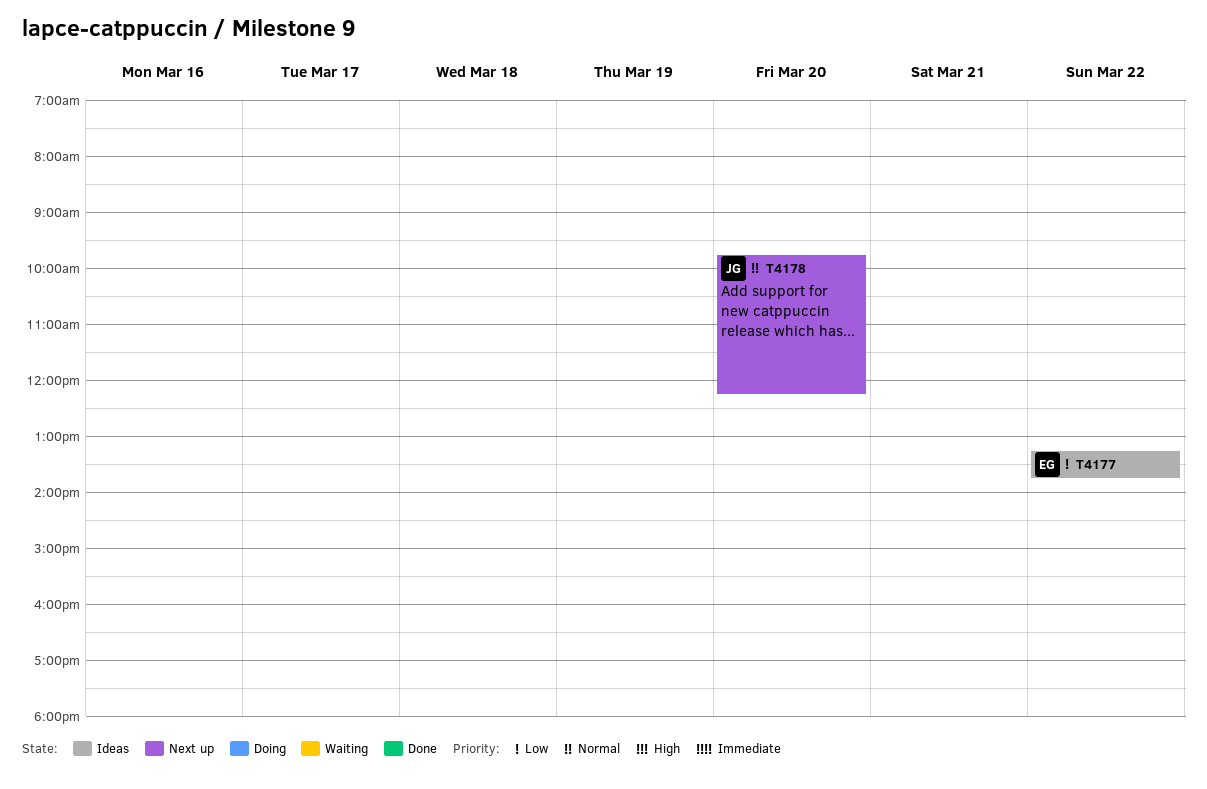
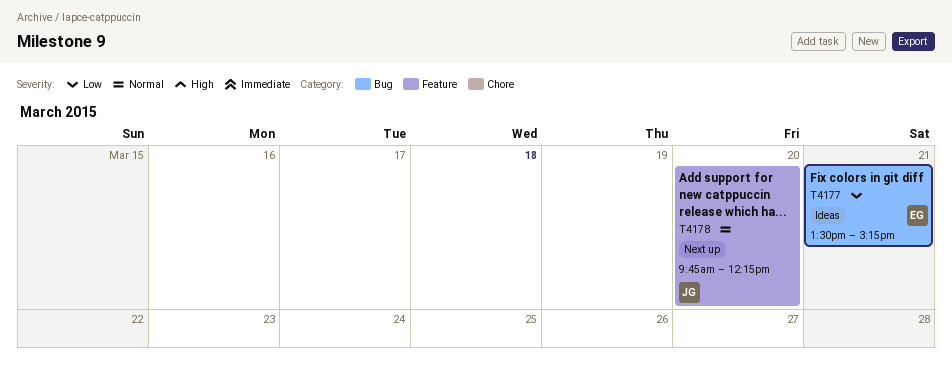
T4177, day: Mar 22 -> Mar 21
T4177, begins: 13:15 -> 13:30
T4177, ends: 13:45 -> 15:15

